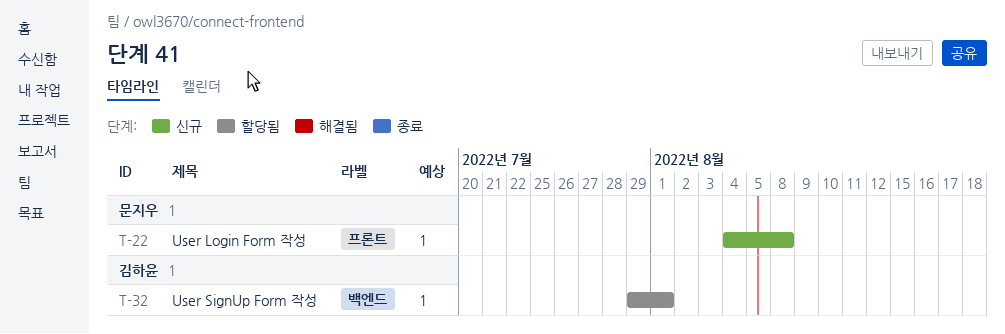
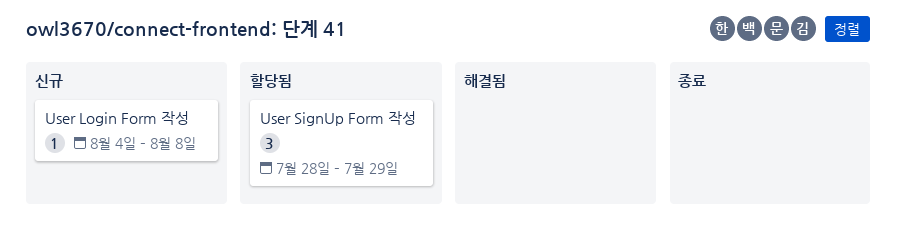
User SignUp Form 작성, estimate: 1 -> 3
User SignUp Form 작성, start: Jul 29 -> Jul 28
User SignUp Form 작성, due: Aug 1 -> Jul 29

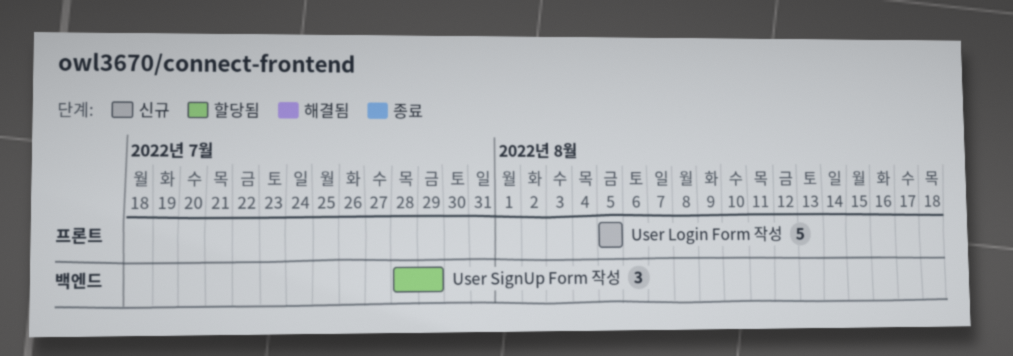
User Login Form 작성, estimate: 1 -> 5
User Login Form 작성, start: Aug 4 -> Aug 5
User Login Form 작성, due: Aug 8 -> Aug 5

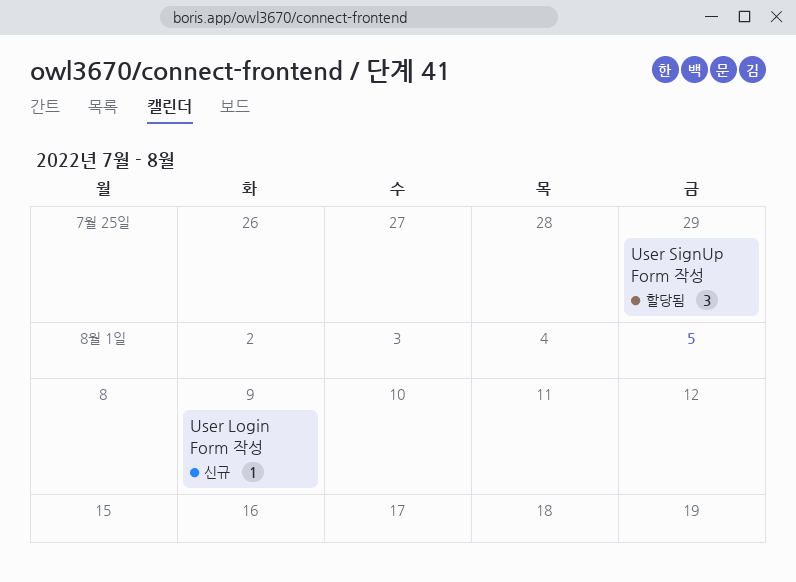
User Login Form 작성, estimate: 5 -> 1
User Login Form 작성, due: Aug 5 -> Aug 9

